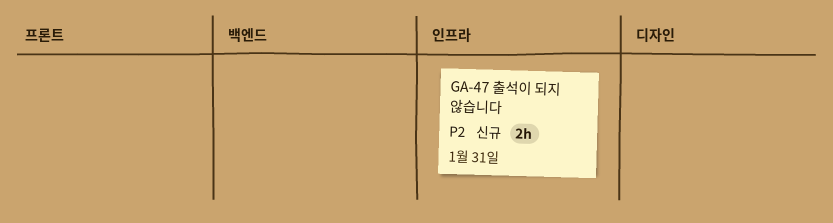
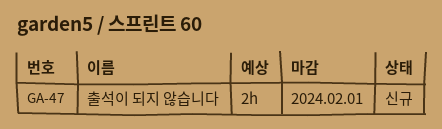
GA-47, due: Jan 31 -> Feb 1

